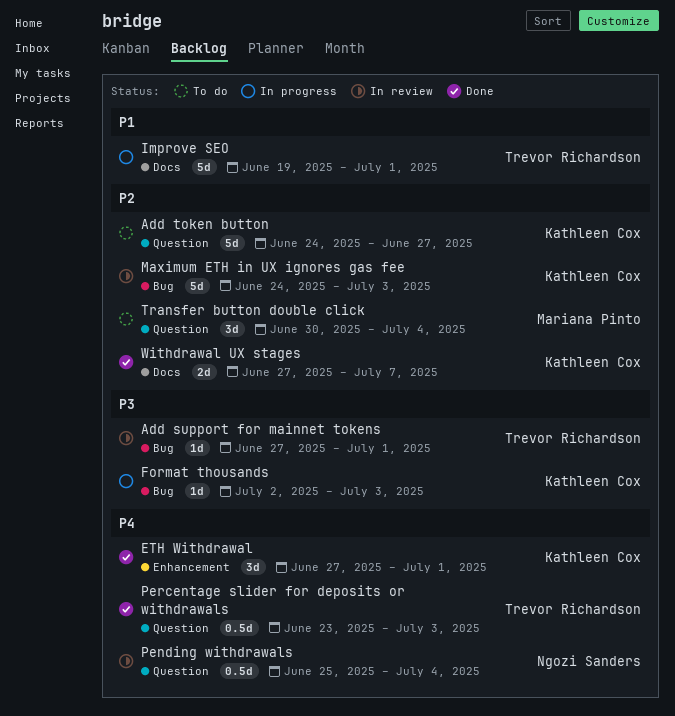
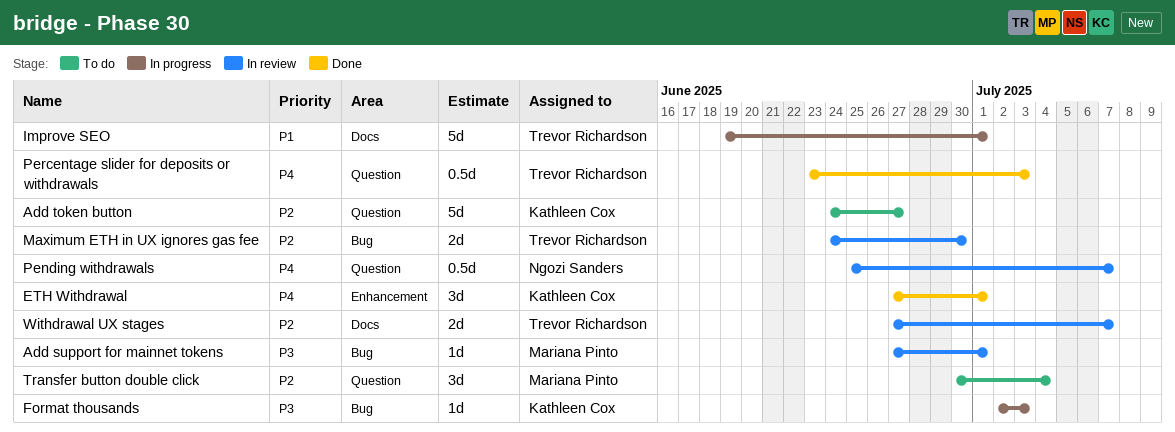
Add support for mainnet tokens, owner: Trevor Richardson -> Mariana Pinto
Maximum ETH in UX ignores gas fee, owner: Kathleen Cox -> Trevor Richardson
Maximum ETH in UX ignores gas fee, estimate: 5d -> 2d
Maximum ETH in UX ignores gas fee, due: Jul 3 -> Jun 30
Pending withdrawals, due: Jul 4 -> Jul 7
Withdrawal UX stages, status: Done -> In review
Withdrawal UX stages, owner: Kathleen Cox -> Trevor Richardson

